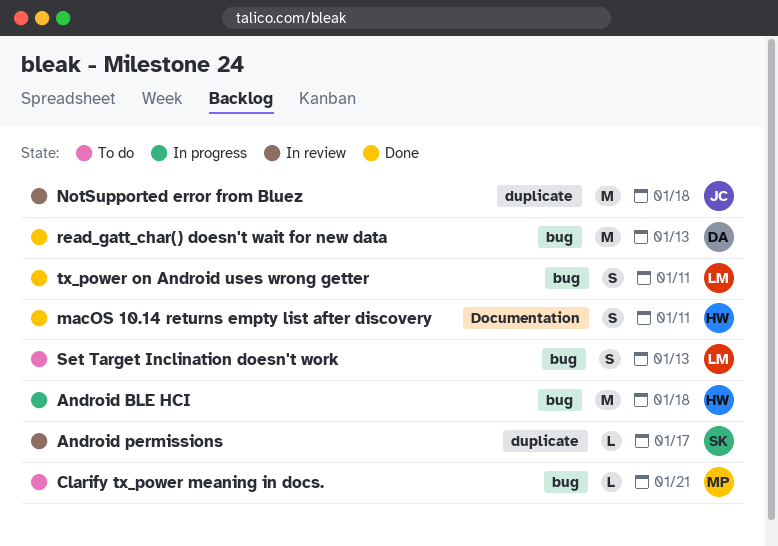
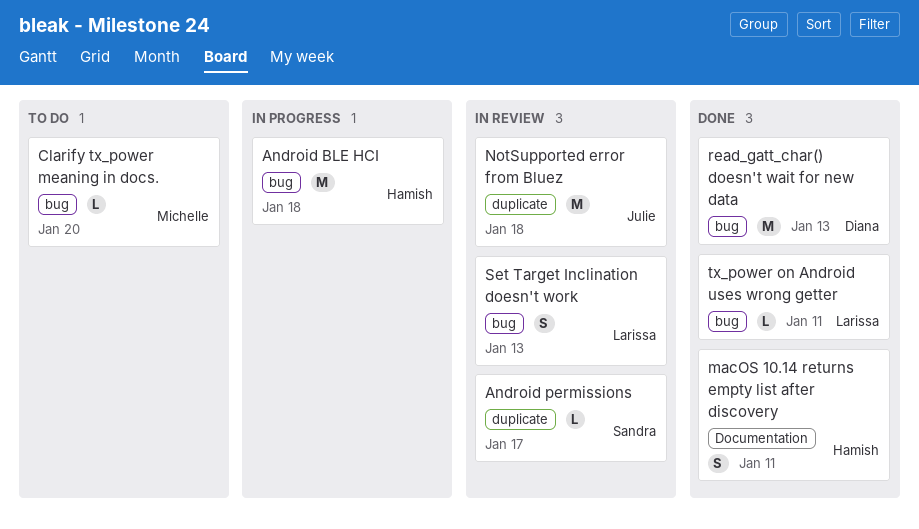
Clarify tx_power meaning in docs., due: Jan 21 -> Jan 20
Set Target Inclination doesn't work, status: To do -> In review
tx_power on Android uses wrong getter, estimate: S -> L

